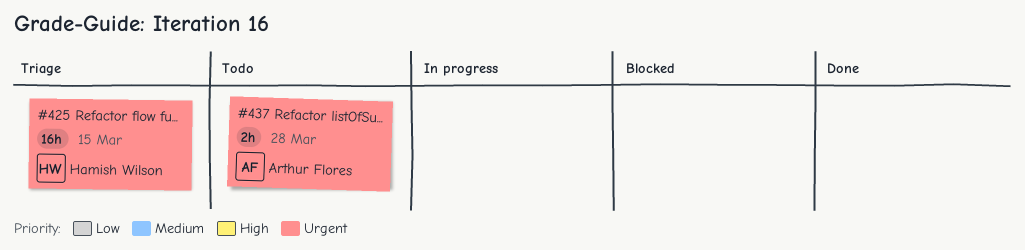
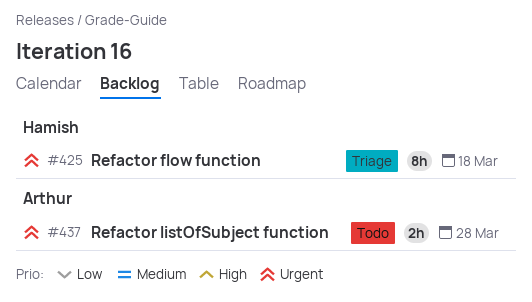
#425, estimate: 16h -> 8h
#425, due: Mar 15 -> Mar 18

